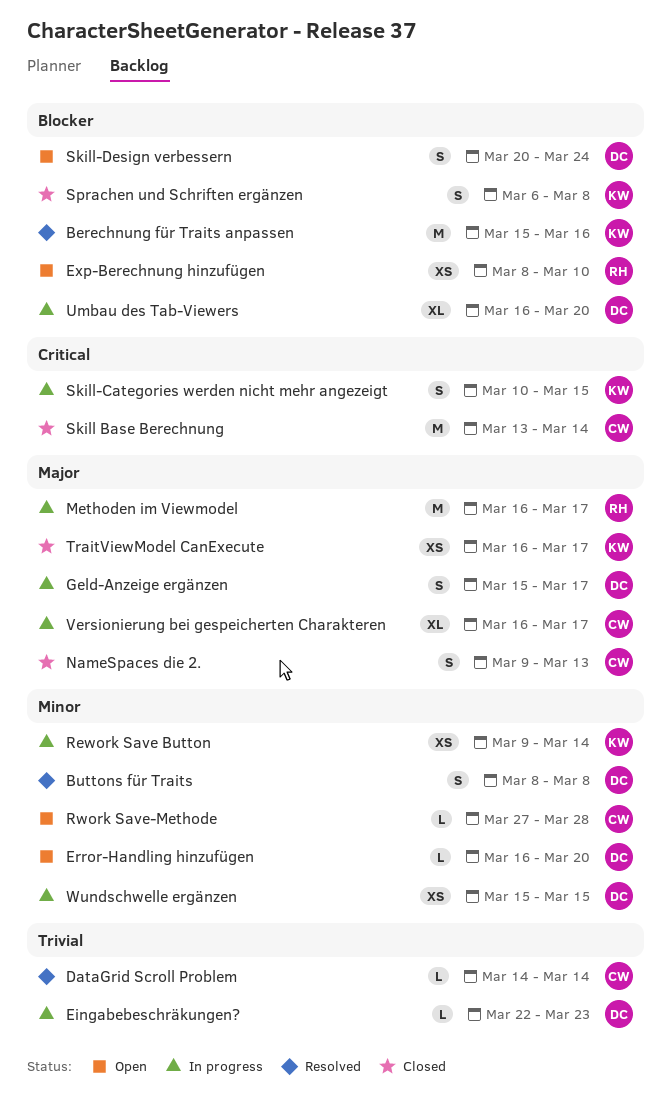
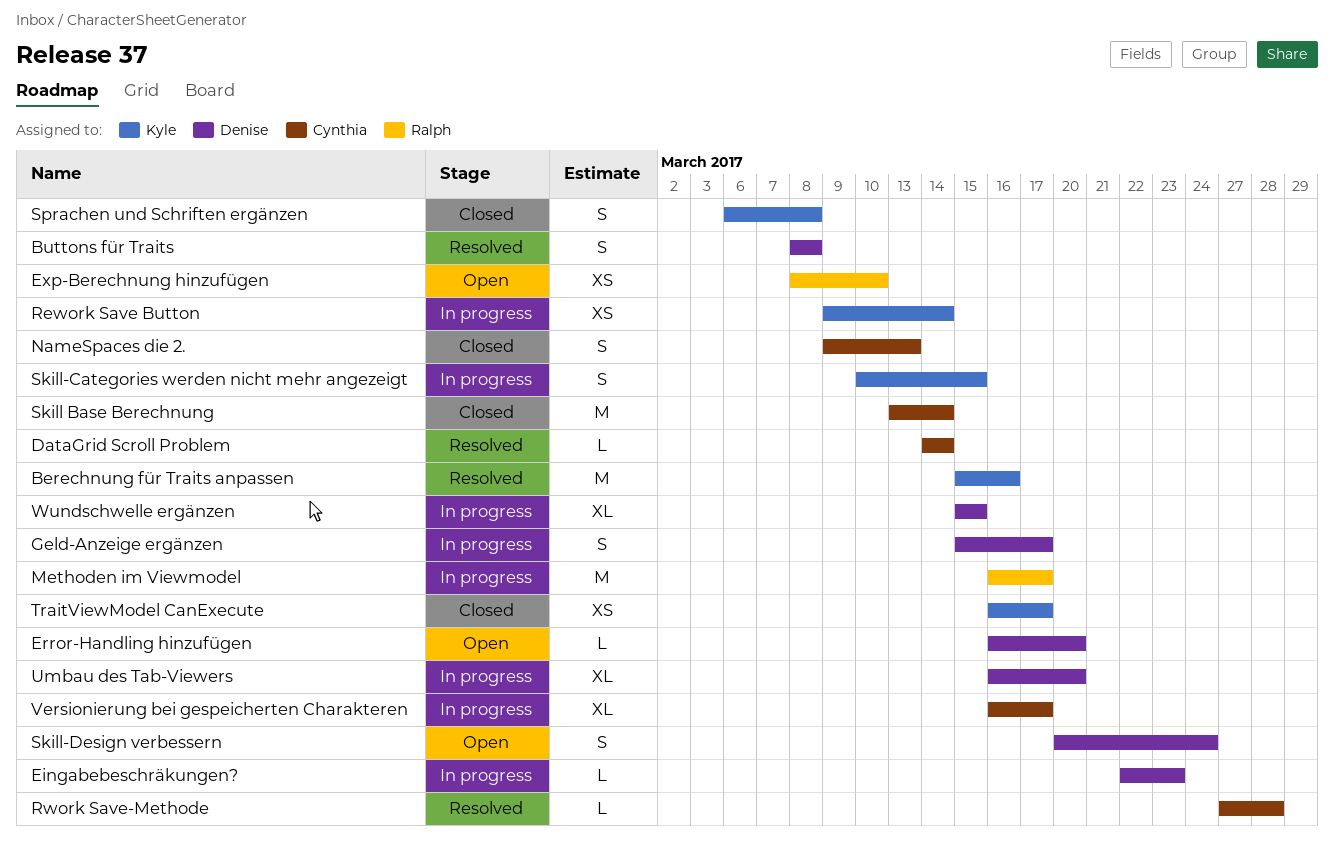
Rwork Save-Methode, status: Open -> Resolved
Wundschwelle ergänzen, estimate: XS -> XL

